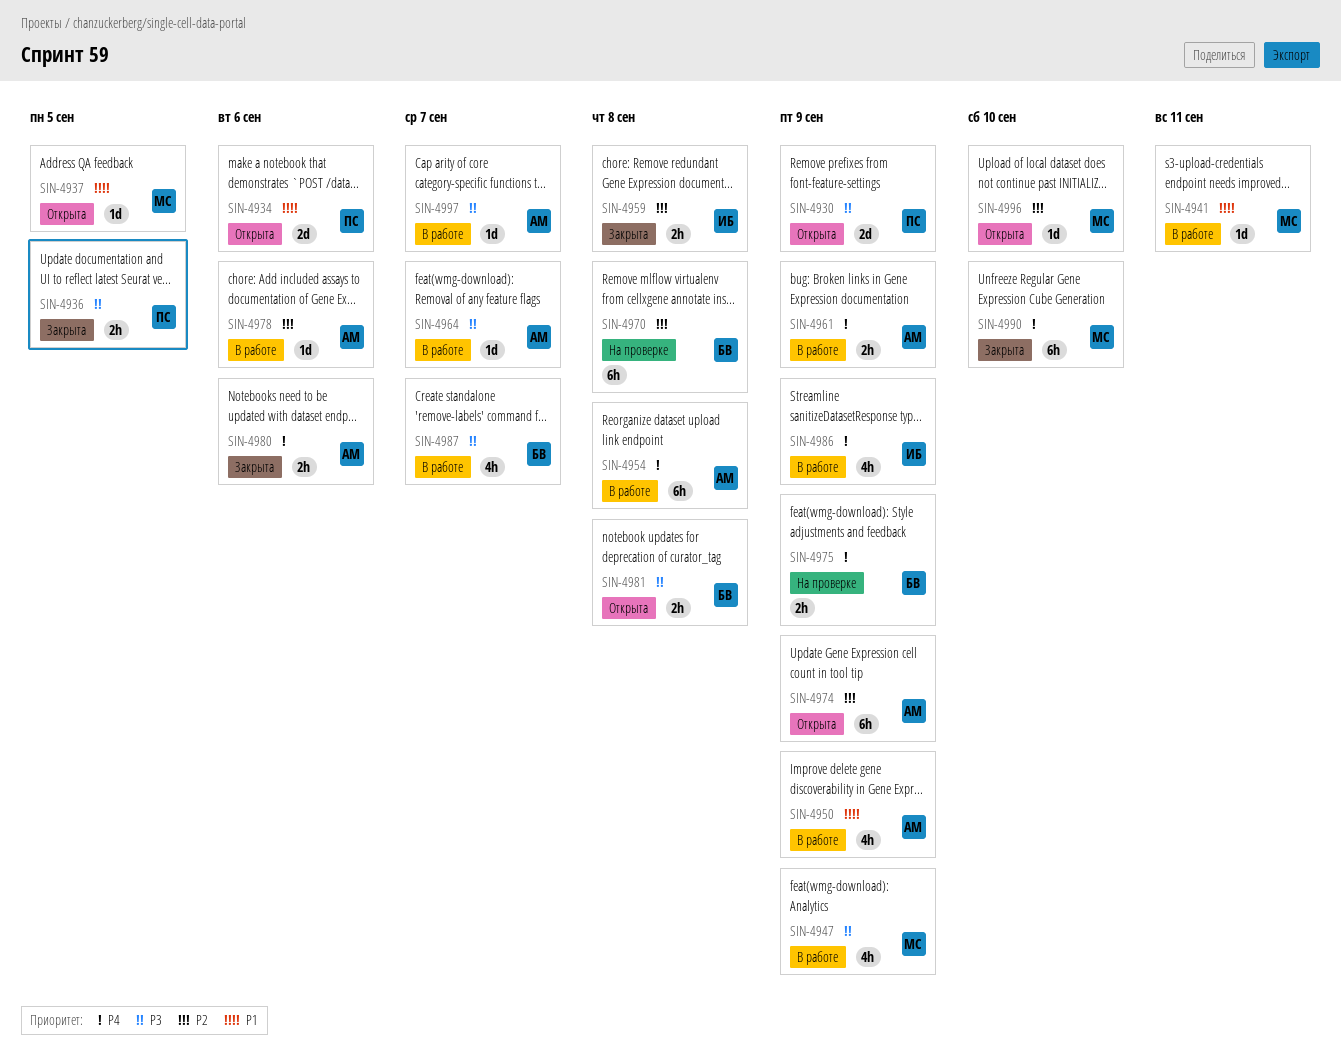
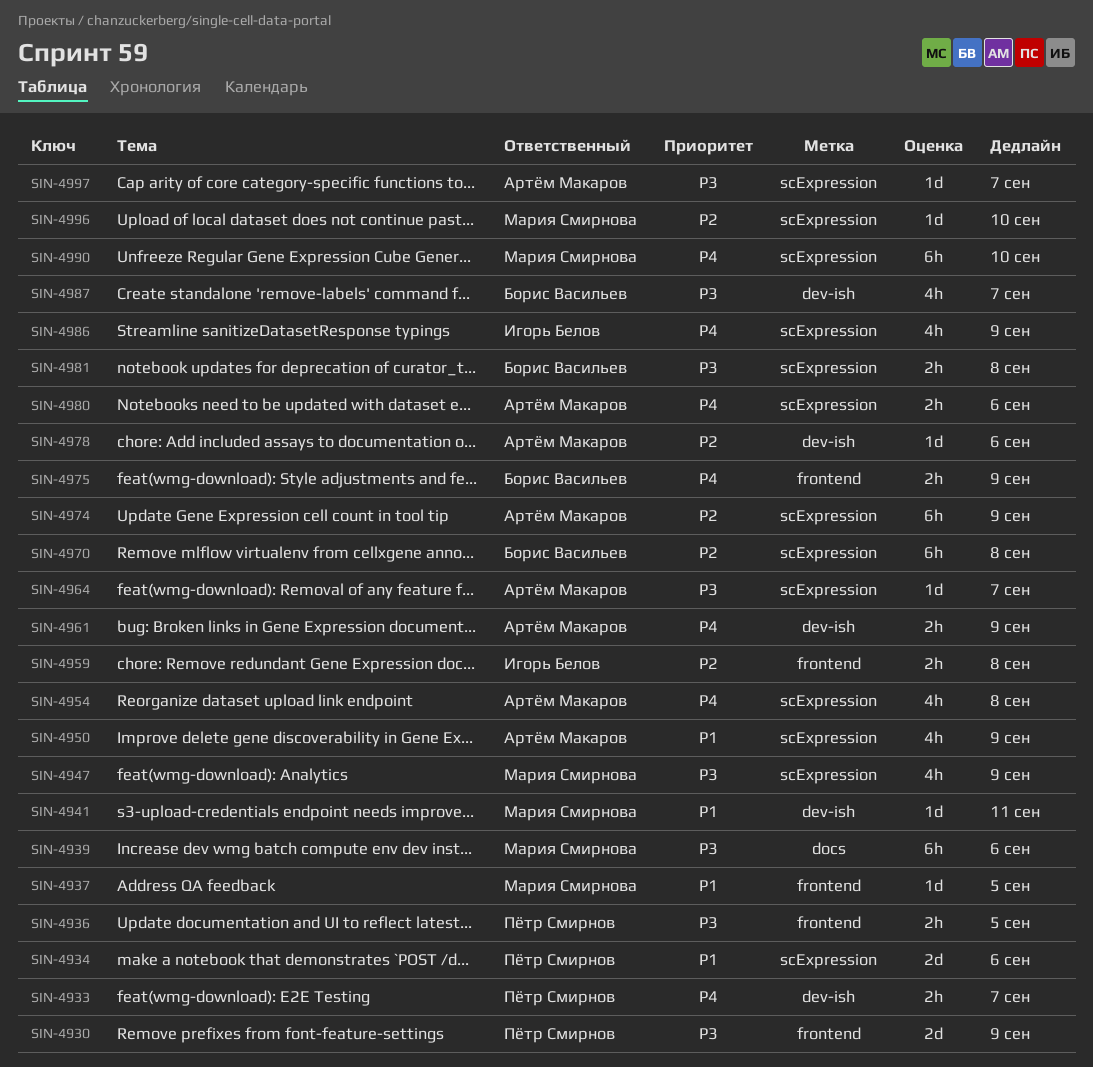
SIN-4933: none -> present
SIN-4939: none -> present
SIN-4954, estimate: 6h -> 4h

